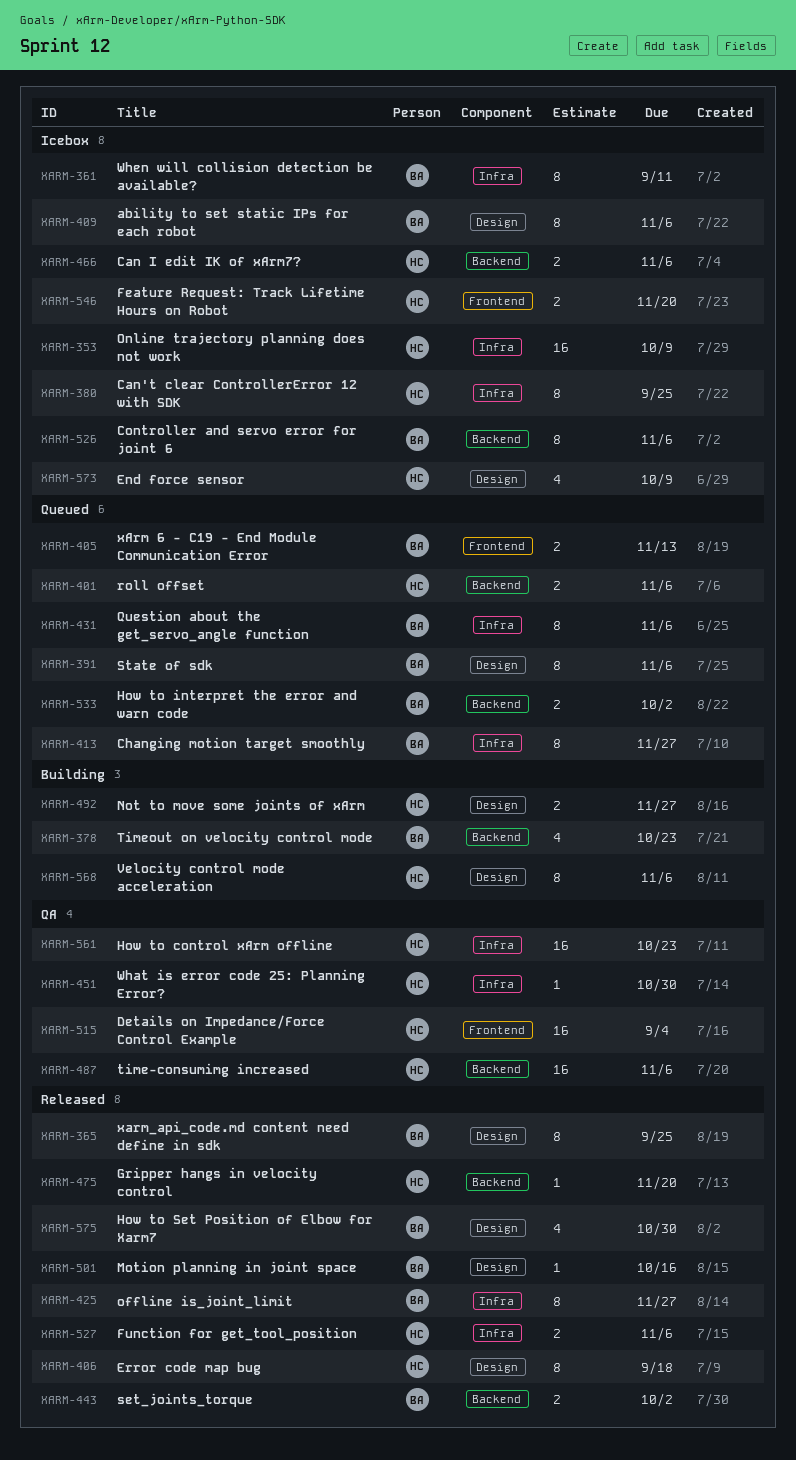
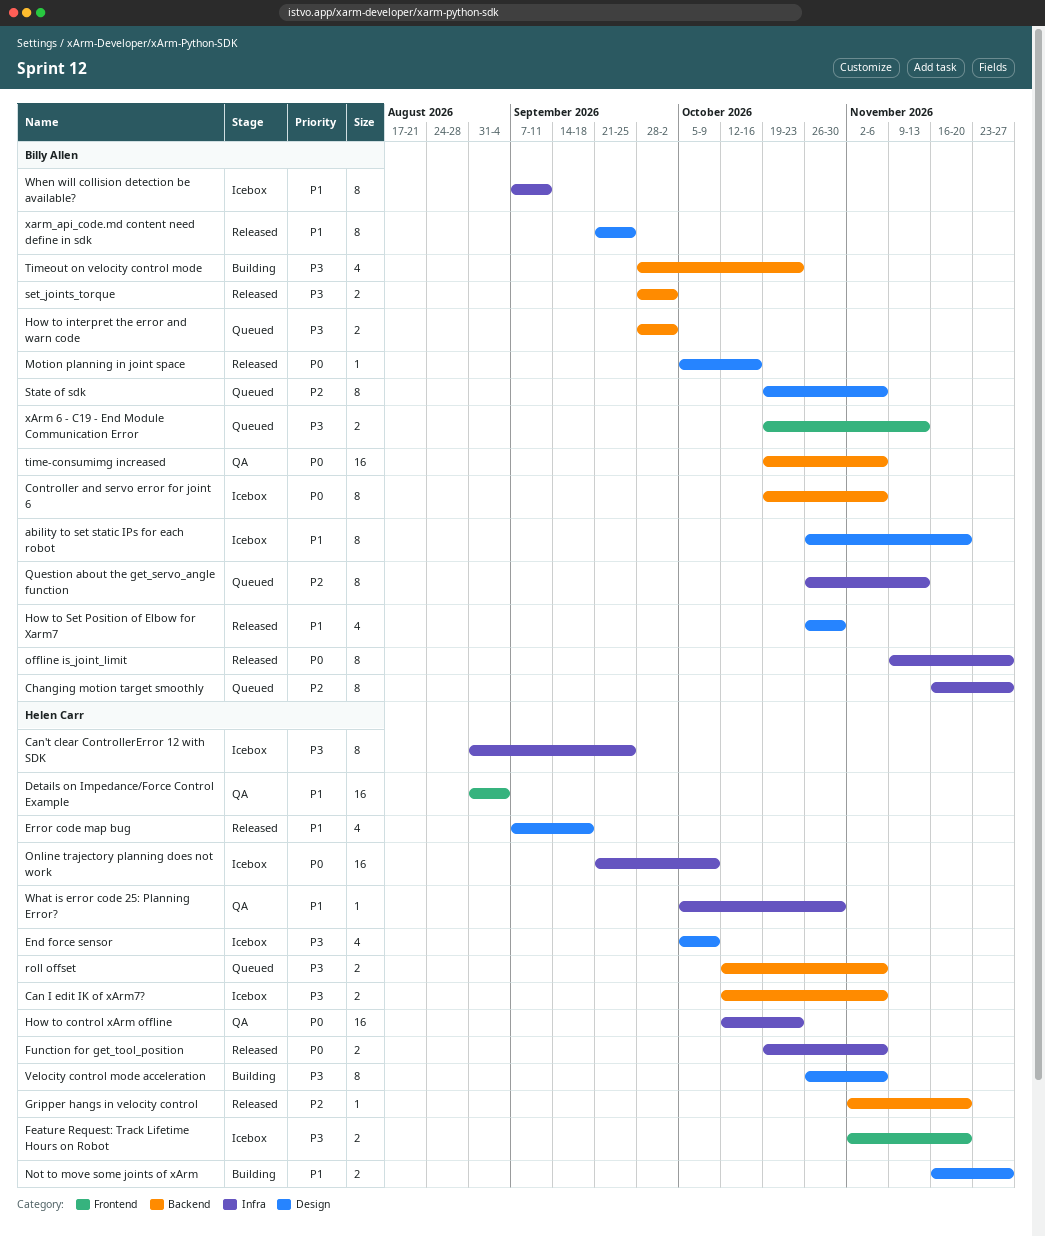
ability to set static IPs for each robot, due: Nov 6 -> Nov 20
Error code map bug, estimate: 8 -> 4
Question about the get_servo_angle function, due: Nov 6 -> Nov 13
time-consumimg increased, owner: Helen Carr -> Billy Allen

